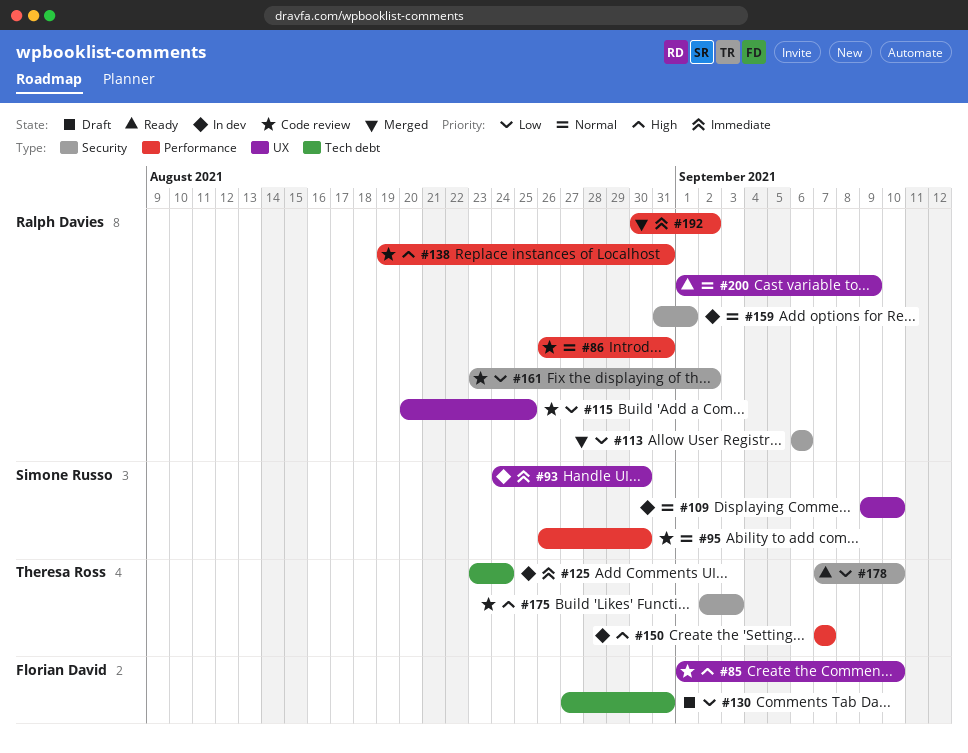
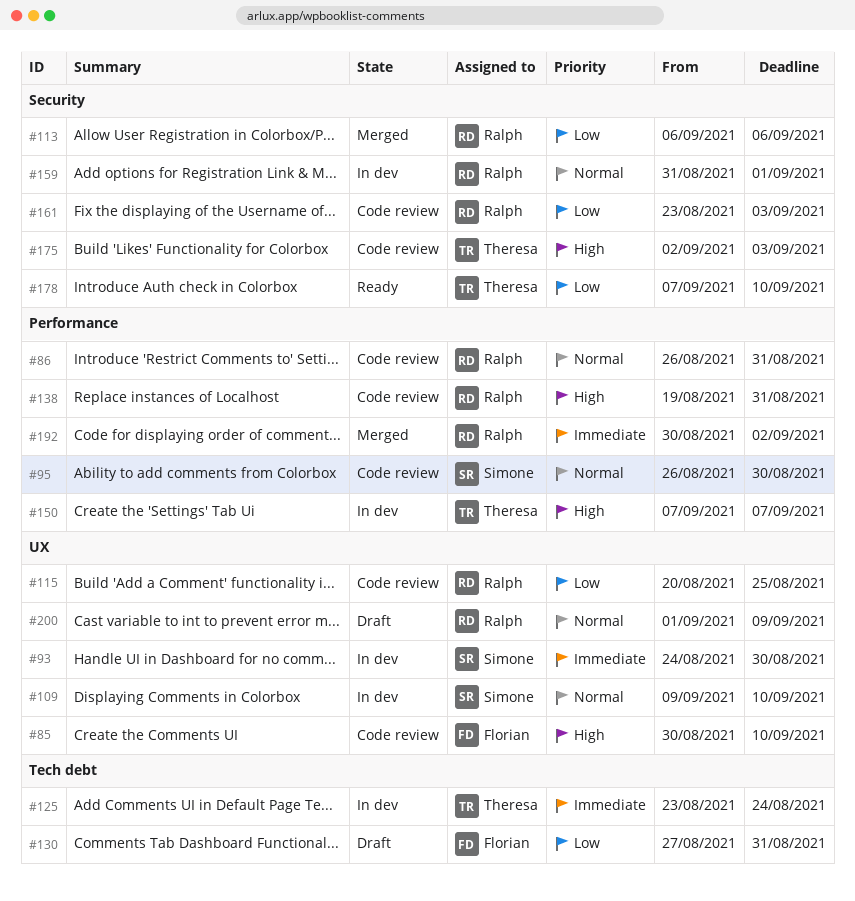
#85, start: Sep 1 -> Aug 30
#161, due: Sep 2 -> Sep 3
#200, status: Ready -> Draft

